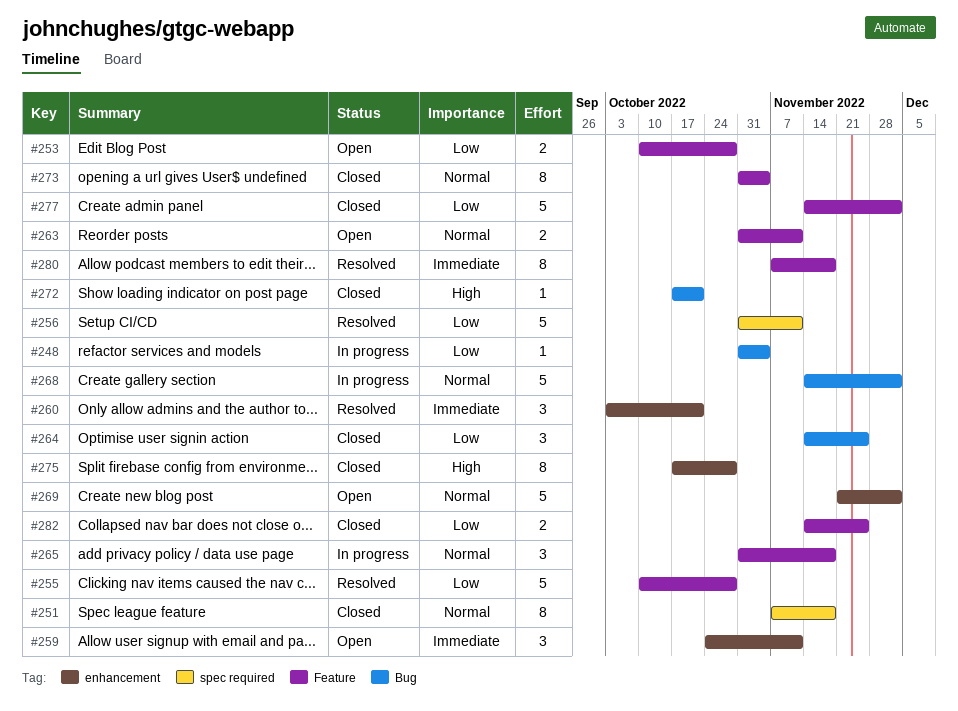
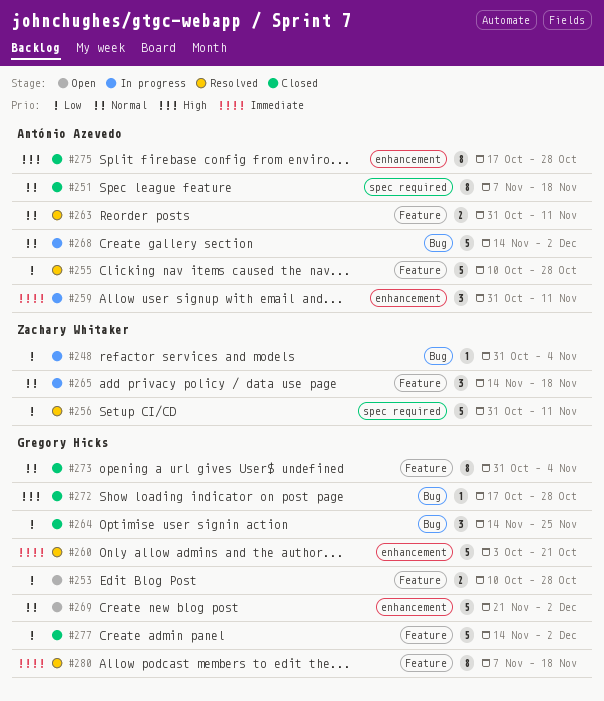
#259, status: Open -> In progress
#259, start: Oct 24 -> Oct 31
#260, estimate: 3 -> 5
#263, status: Open -> Resolved
#265, start: Oct 31 -> Nov 14
#272, due: Oct 21 -> Oct 28
#282: present -> none

